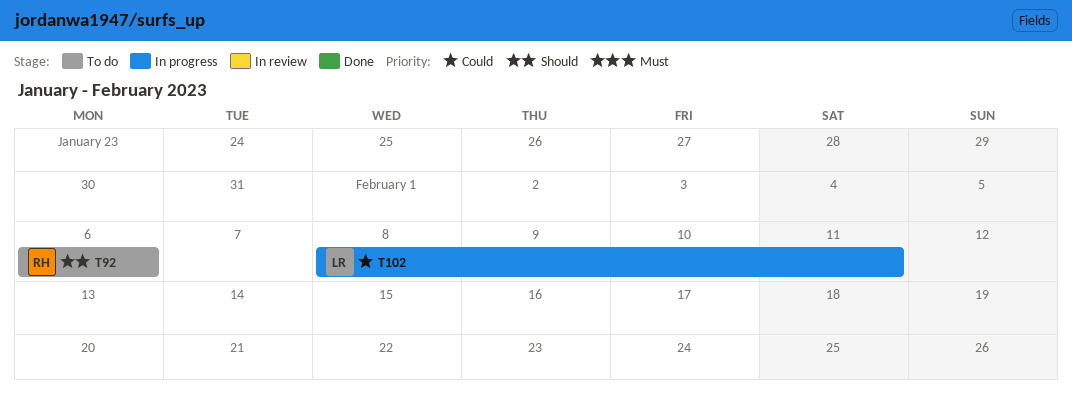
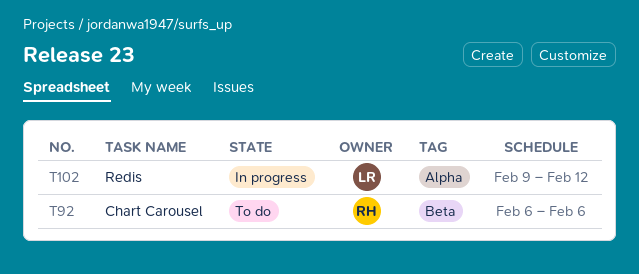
T102, start: Feb 8 -> Feb 9
T102, due: Feb 11 -> Feb 12

